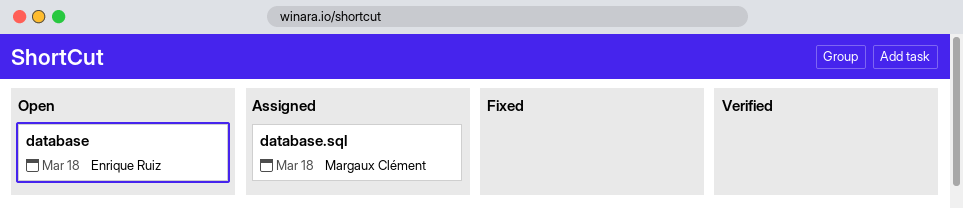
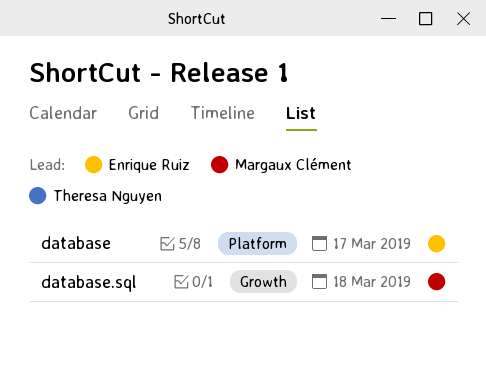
database, due: Mar 18 -> Mar 17

